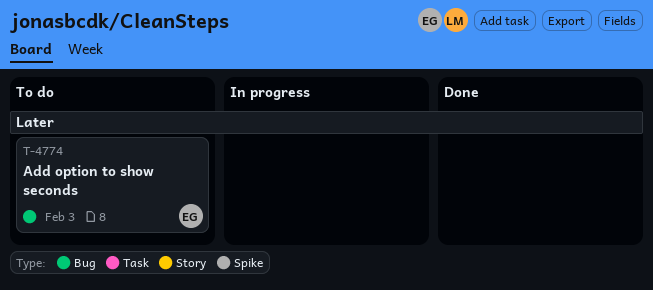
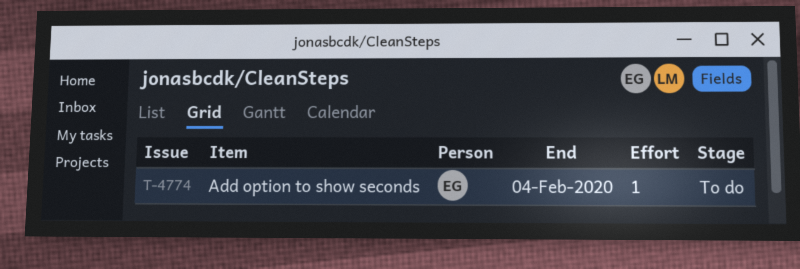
T-4774, due: Feb 3 -> Feb 4

